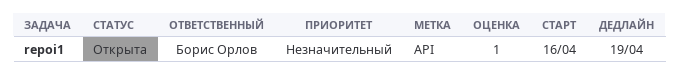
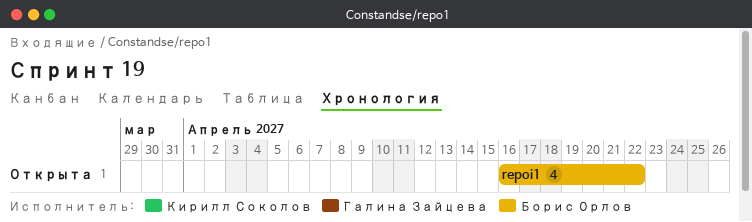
repoi1, estimate: 1 -> 4
repoi1, due: Apr 19 -> Apr 22

